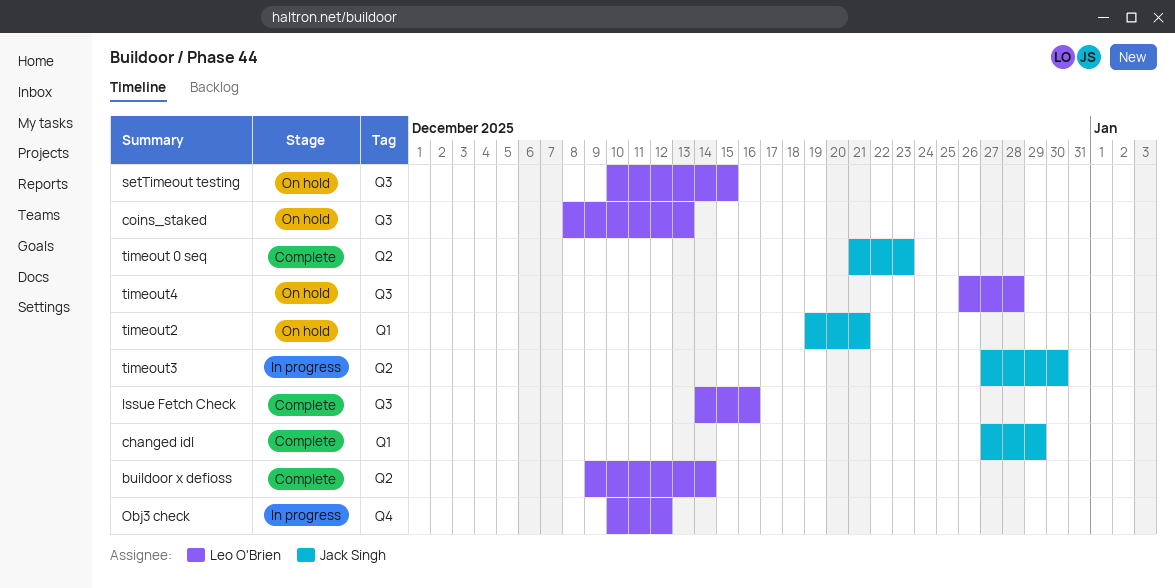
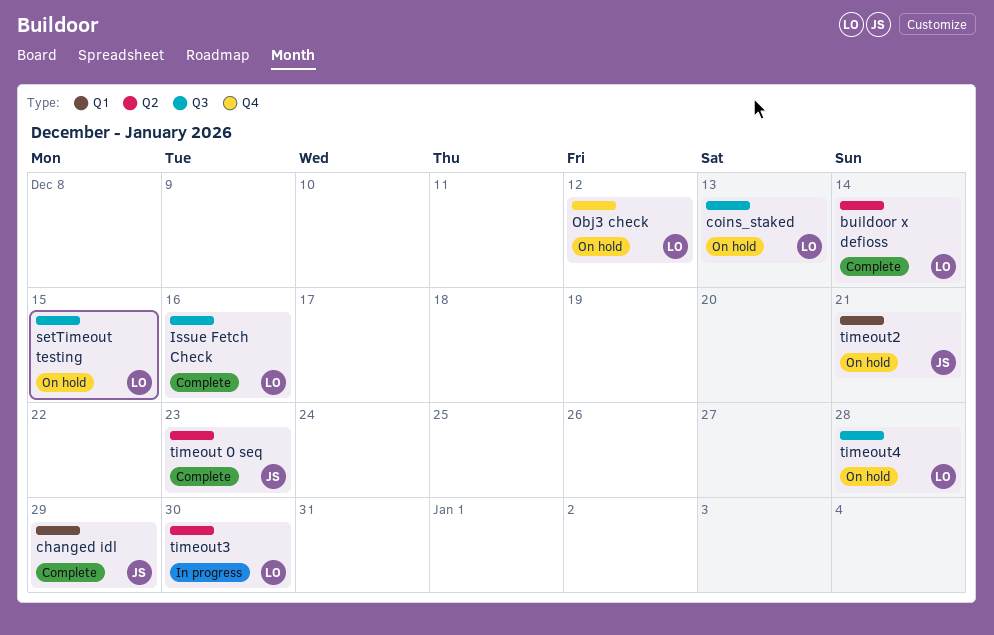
Obj3 check, status: In progress -> On hold
timeout3, owner: Jack Singh -> Leo O'Brien

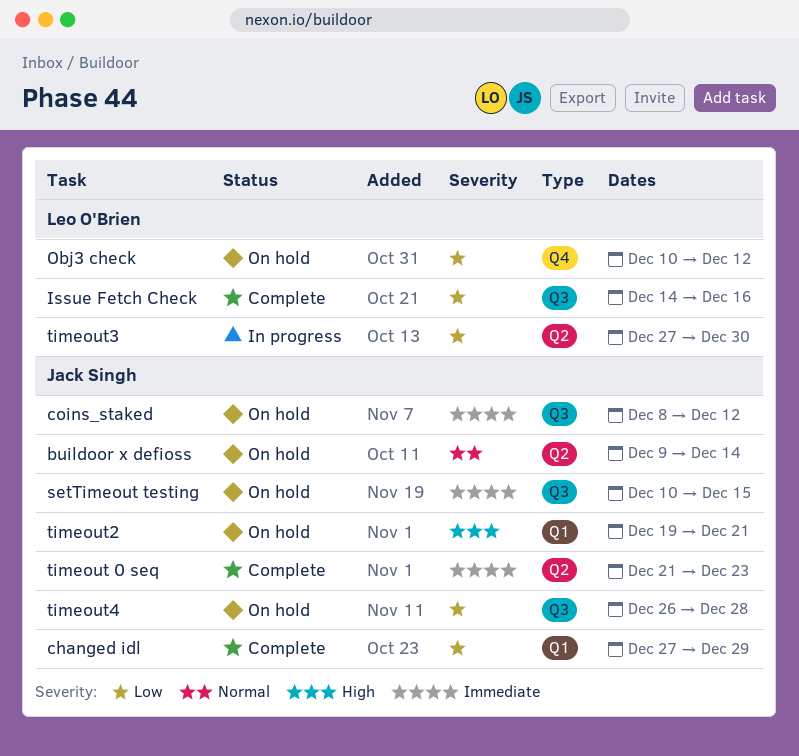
buildoor x defioss, status: Complete -> On hold
buildoor x defioss, owner: Leo O'Brien -> Jack Singh
coins_staked, owner: Leo O'Brien -> Jack Singh
coins_staked, due: Dec 13 -> Dec 12
setTimeout testing, owner: Leo O'Brien -> Jack Singh
timeout4, owner: Leo O'Brien -> Jack Singh

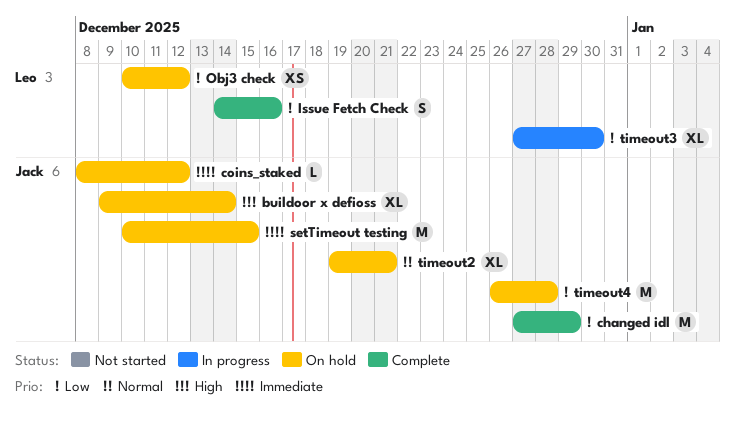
buildoor x defioss, priority: Normal -> High
timeout 0 seq: present -> none
timeout2, priority: High -> Normal

